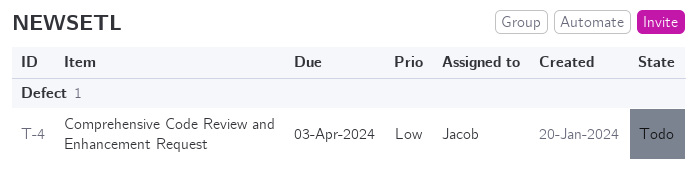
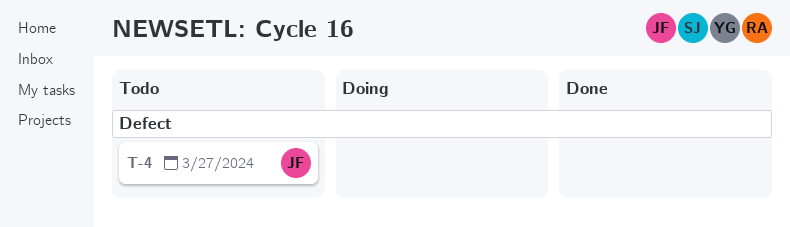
T-4, due: Apr 3 -> Mar 27

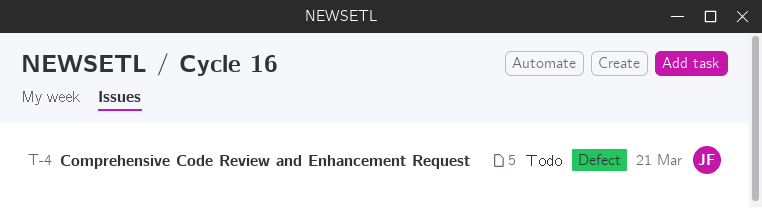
T-4, due: Mar 27 -> Mar 21

